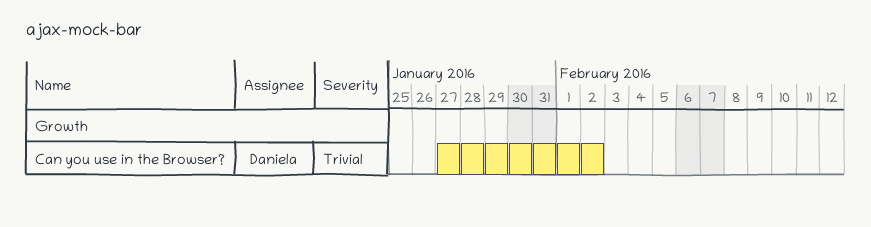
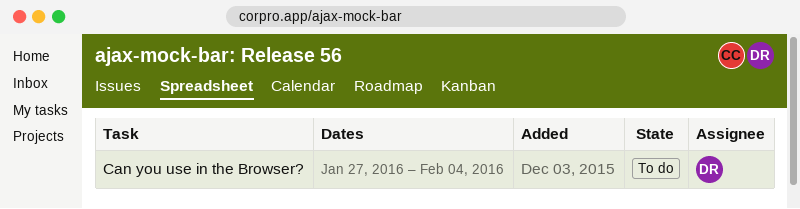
Can you use in the Browser?, due: Feb 2 -> Feb 4

